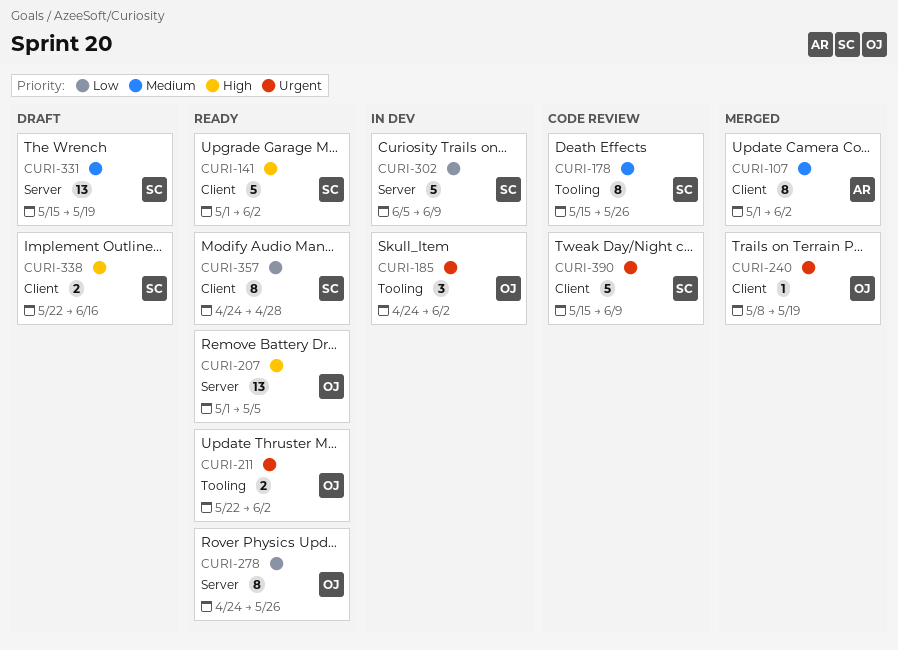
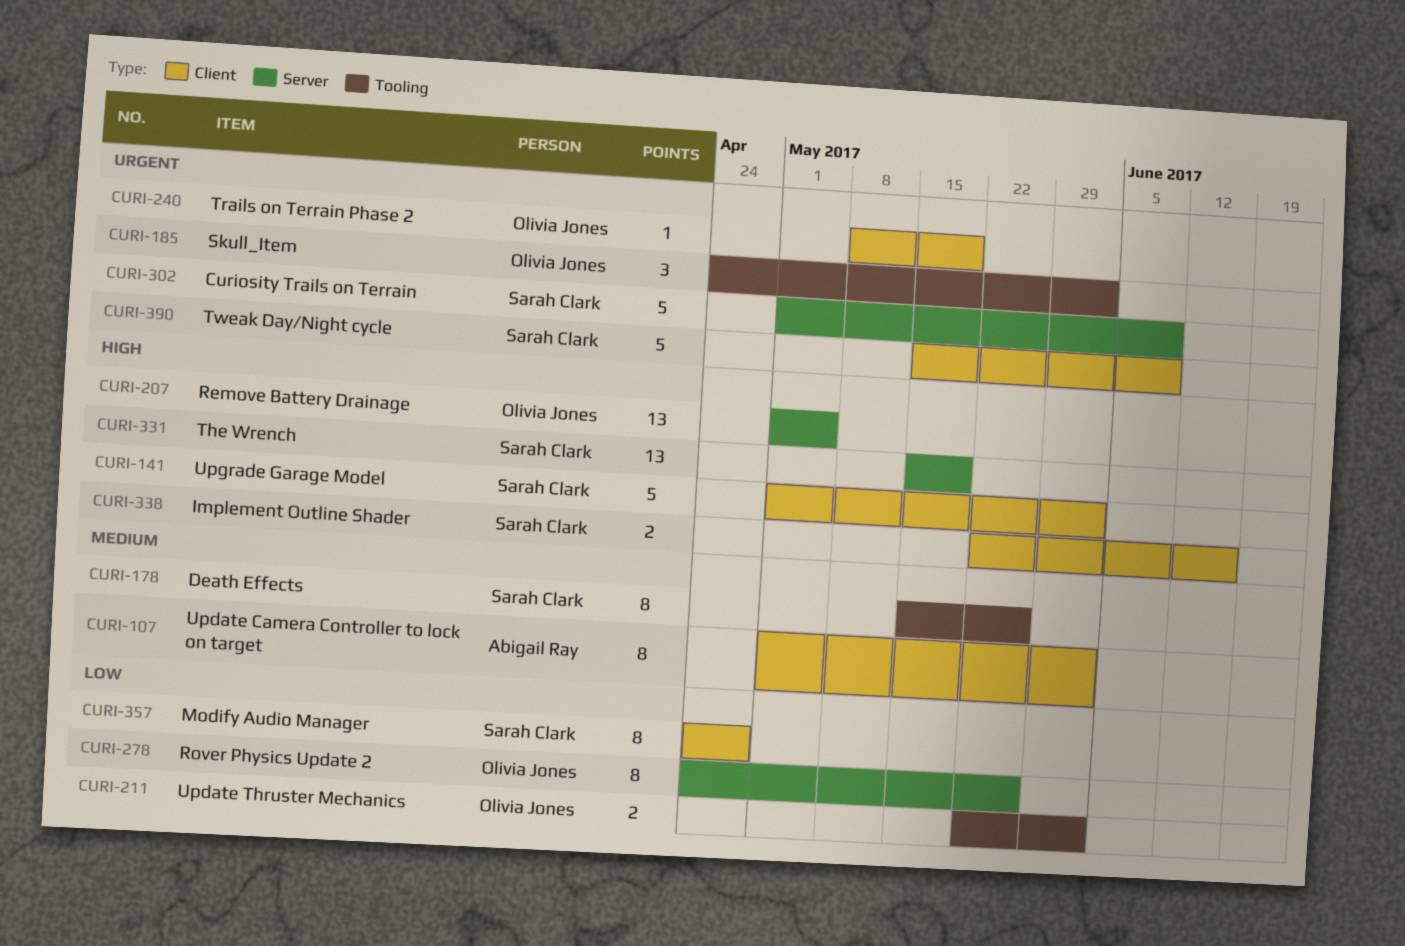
CURI-211, priority: Urgent -> Low
CURI-302, priority: Low -> Urgent
CURI-302, start: Jun 5 -> May 1
CURI-331, priority: Medium -> High

